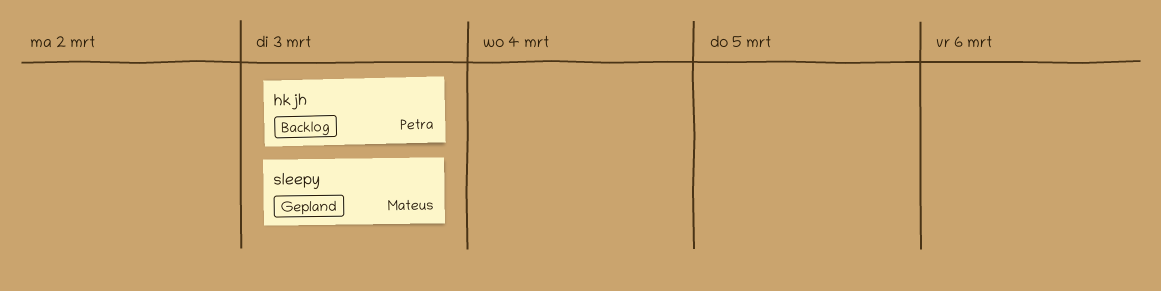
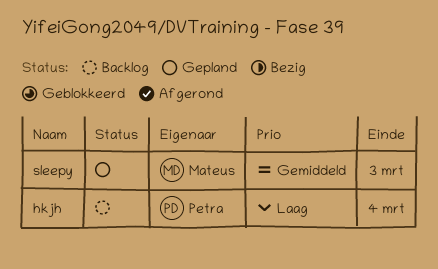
hkjh, due: Mar 3 -> Mar 4

